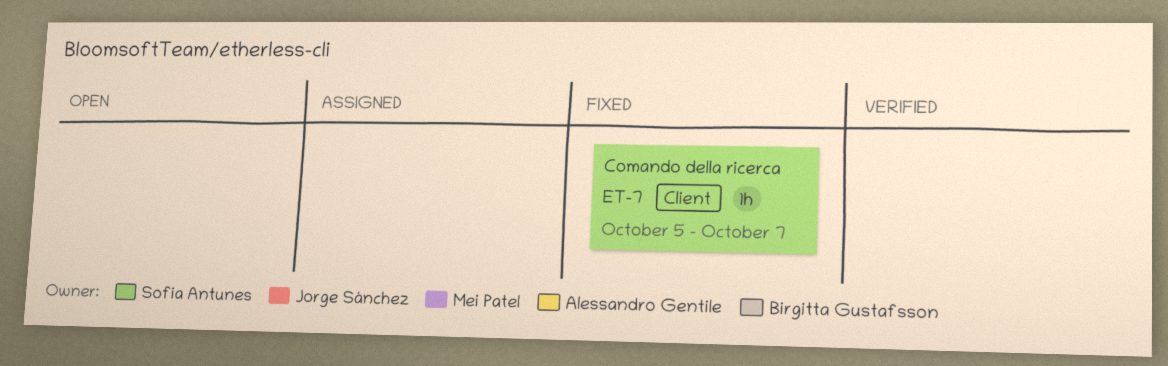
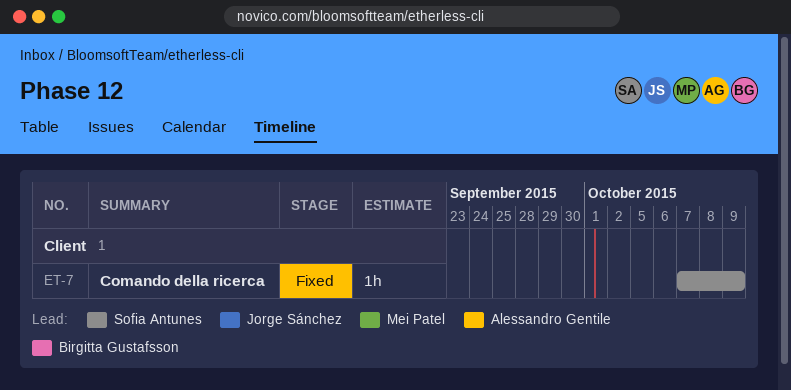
ET-7, start: Oct 5 -> Oct 7
ET-7, due: Oct 7 -> Oct 9

